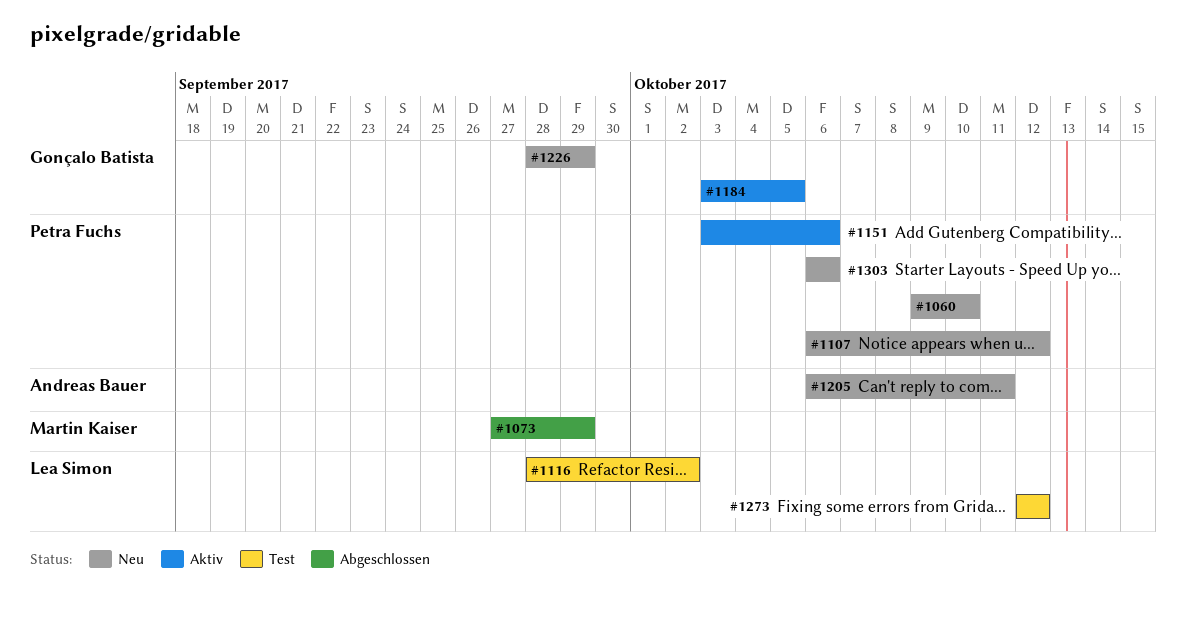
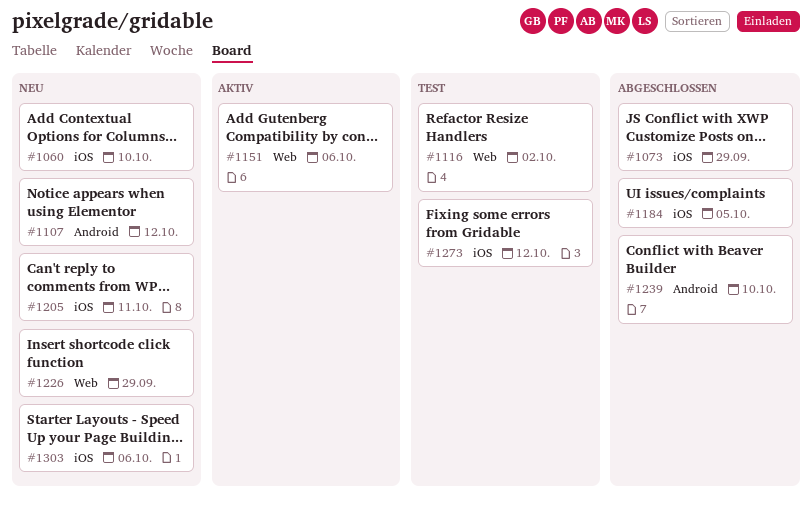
#1184, status: Aktiv -> Abgeschlossen
#1239: none -> present

